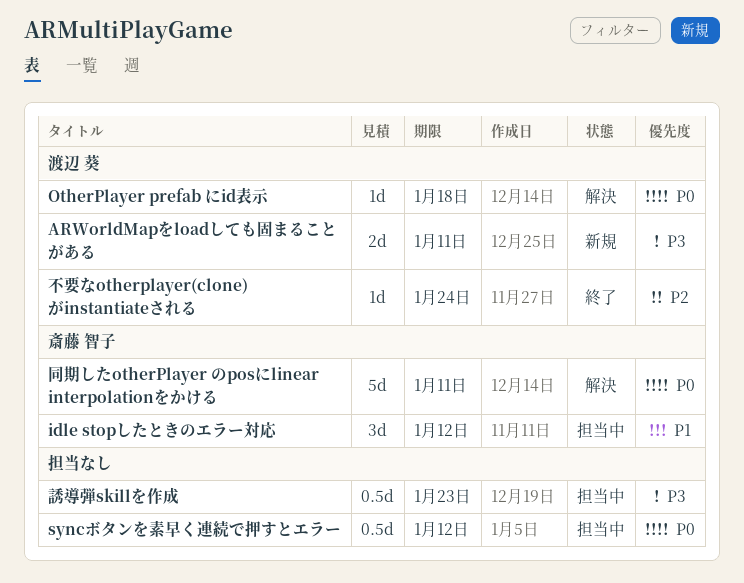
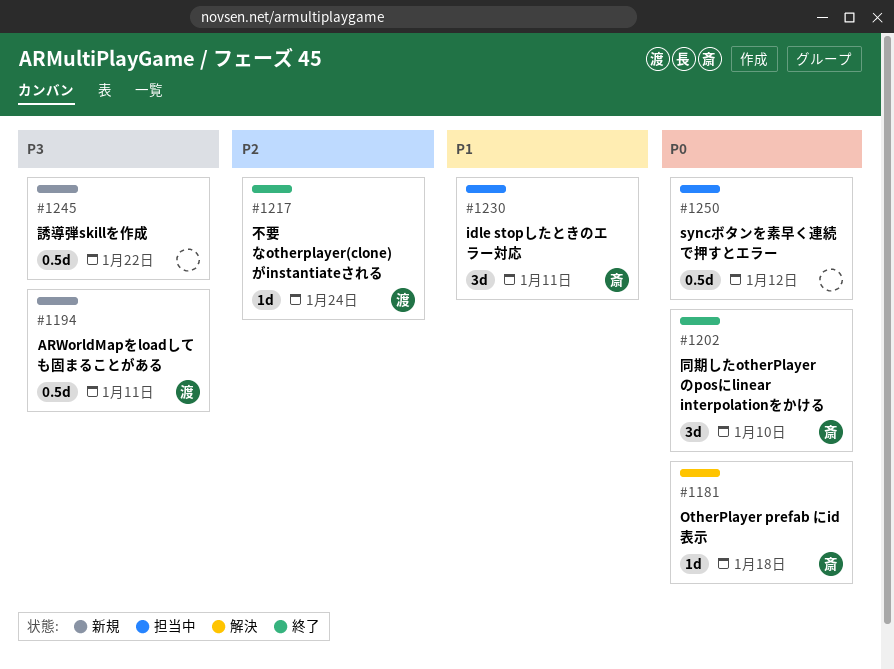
ARWorldMapをloadしても固まることがある, estimate: 2d -> 0.5d
idle stopしたときのエラー対応, due: Jan 12 -> Jan 11
OtherPlayer prefab にid表示, owner: 渡辺 葵 -> 斎藤 智子
同期したotherPlayer のposにlinear interpolationをかける, status: 解決 -> 終了
同期したotherPlayer のposにlinear interpolationをかける, estimate: 5d -> 3d
同期したotherPlayer のposにlinear interpolationをかける, due: Jan 11 -> Jan 10
誘導弾skillを作成, status: 担当中 -> 新規
誘導弾skillを作成, due: Jan 23 -> Jan 22

